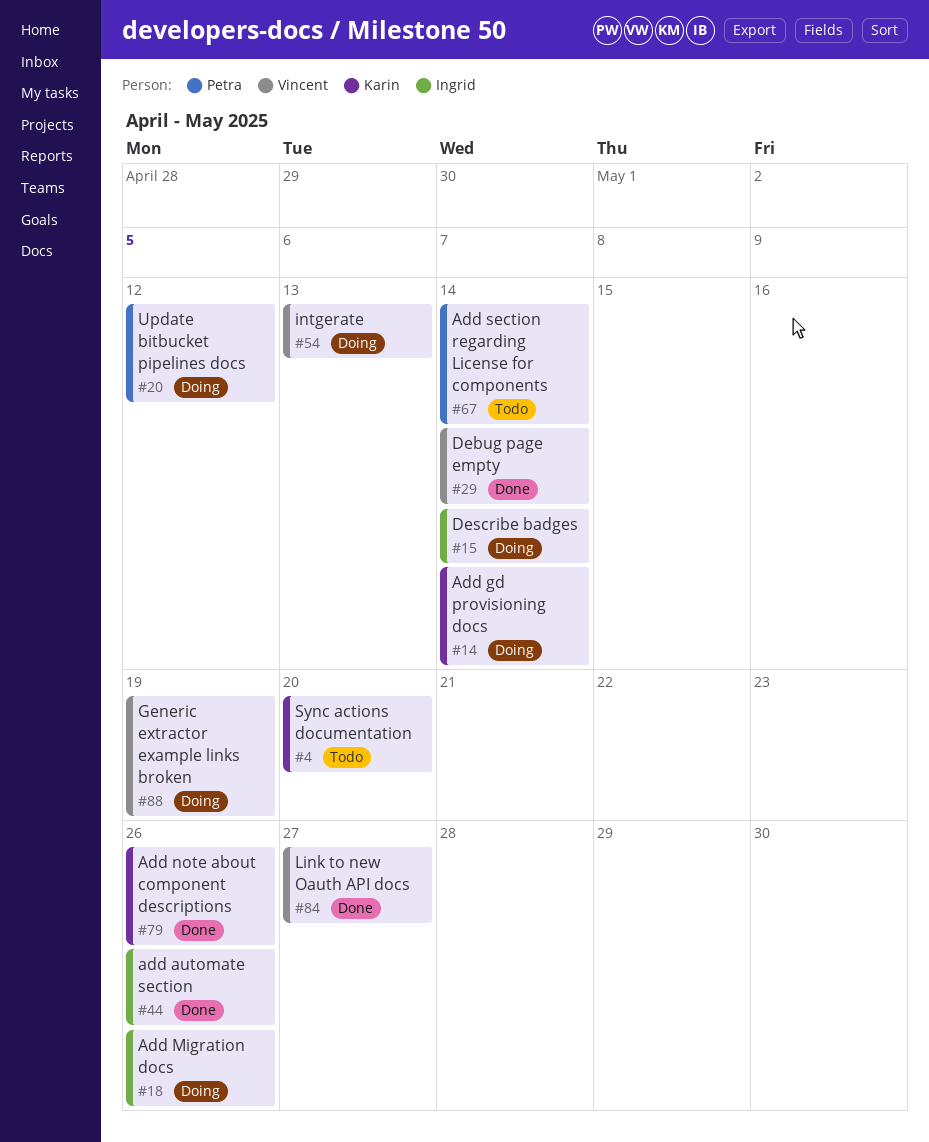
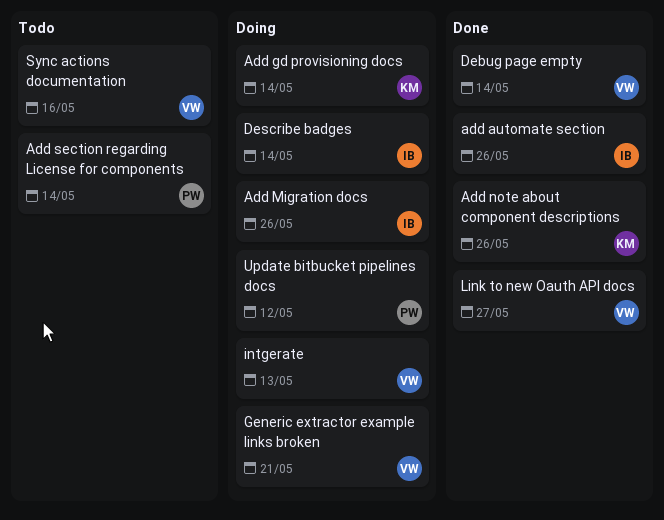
Generic extractor example links broken, due: May 19 -> May 21
Sync actions documentation, owner: Karin -> Vincent
Sync actions documentation, due: May 20 -> May 16

